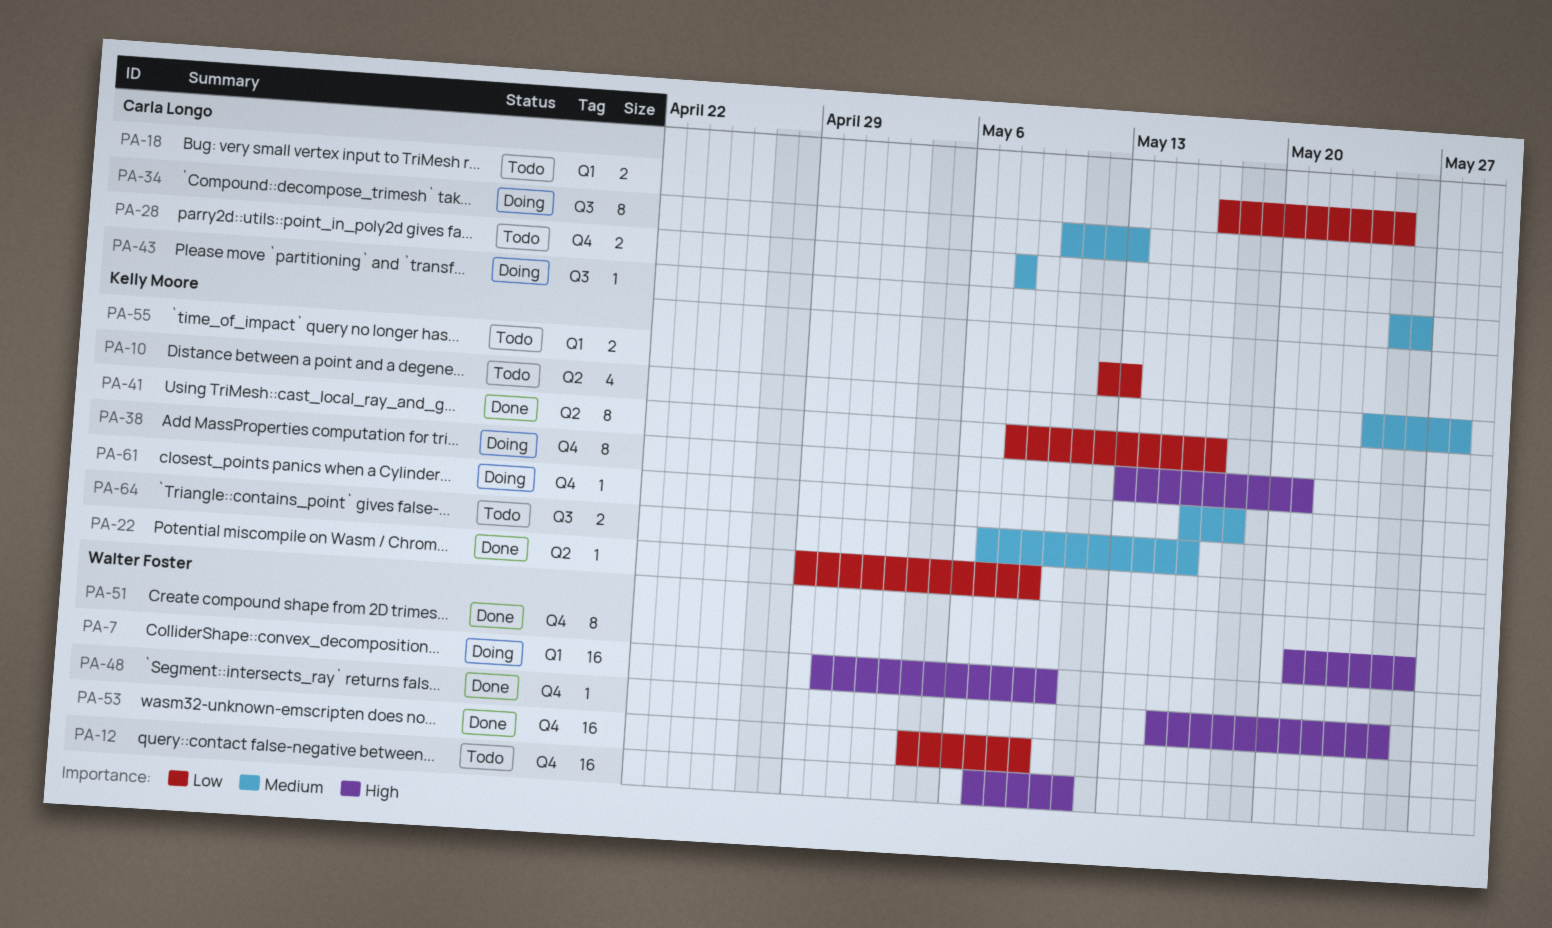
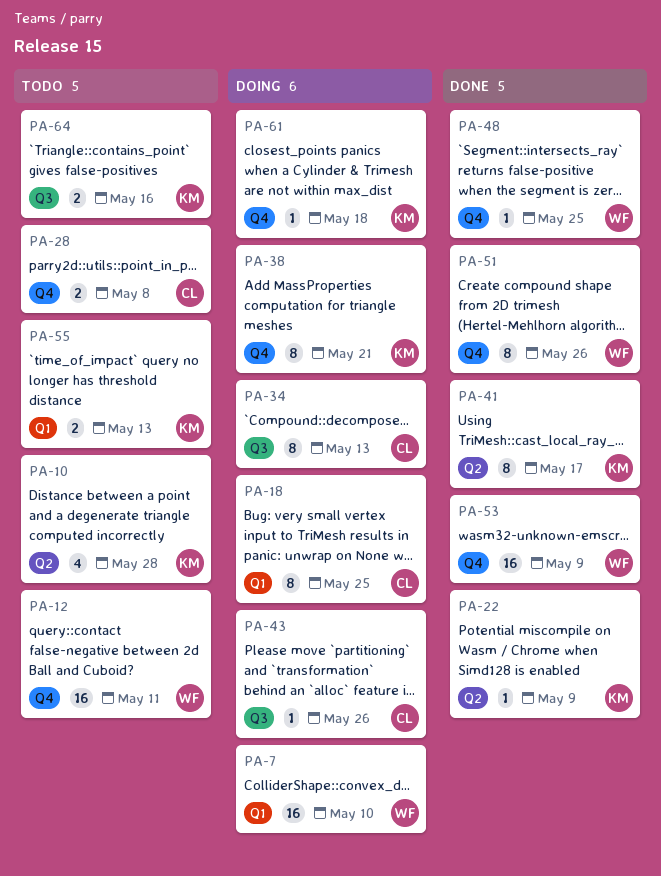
PA-18, status: Todo -> Doing
PA-18, estimate: 2 -> 8

